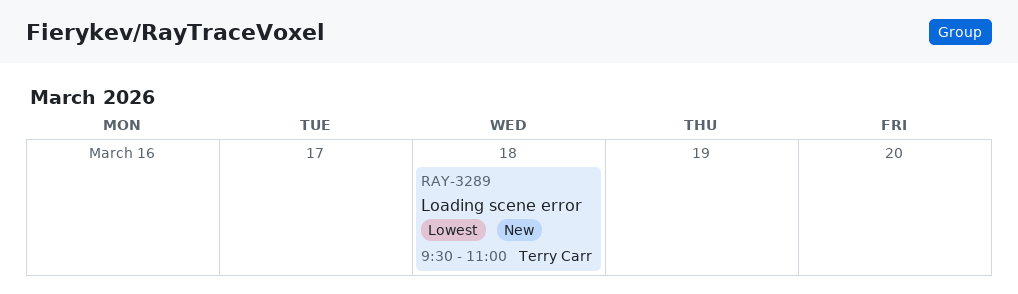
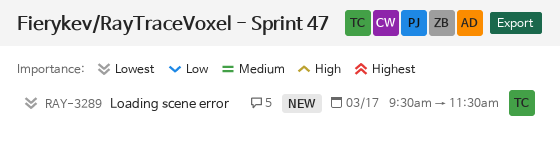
RAY-3289, day: Mar 18 -> Mar 17
RAY-3289, ends: 11:00 -> 11:30

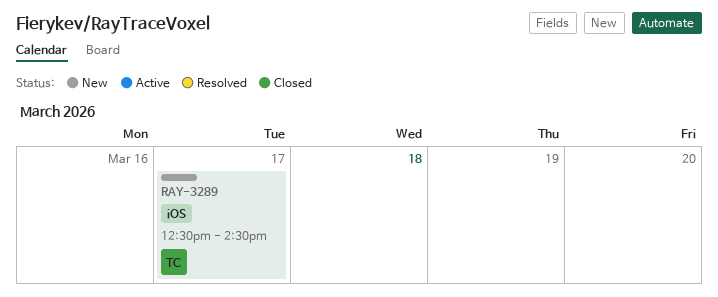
RAY-3289, begins: 09:30 -> 12:30
RAY-3289, ends: 11:30 -> 14:30

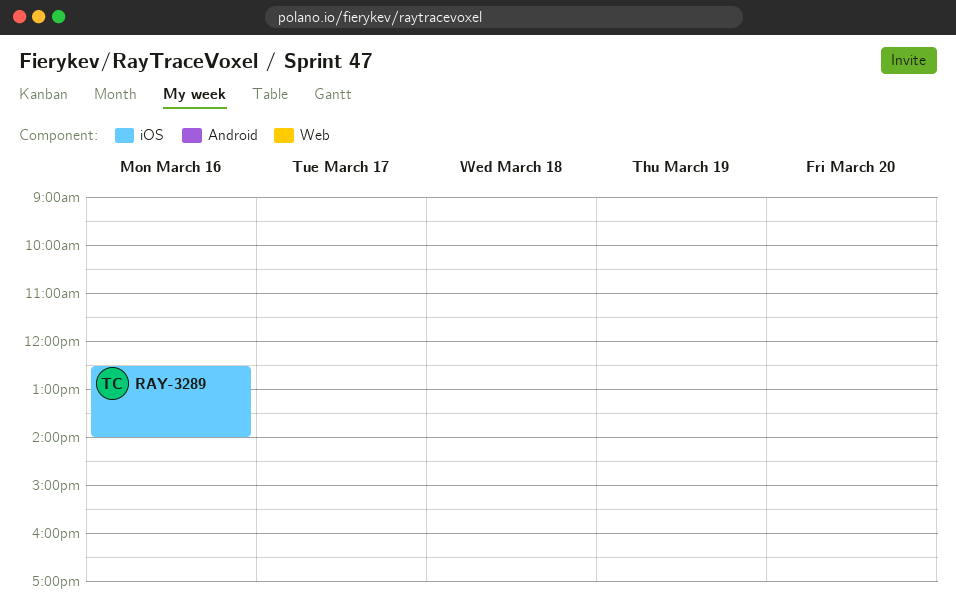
RAY-3289, day: Mar 17 -> Mar 16
RAY-3289, ends: 14:30 -> 14:00

